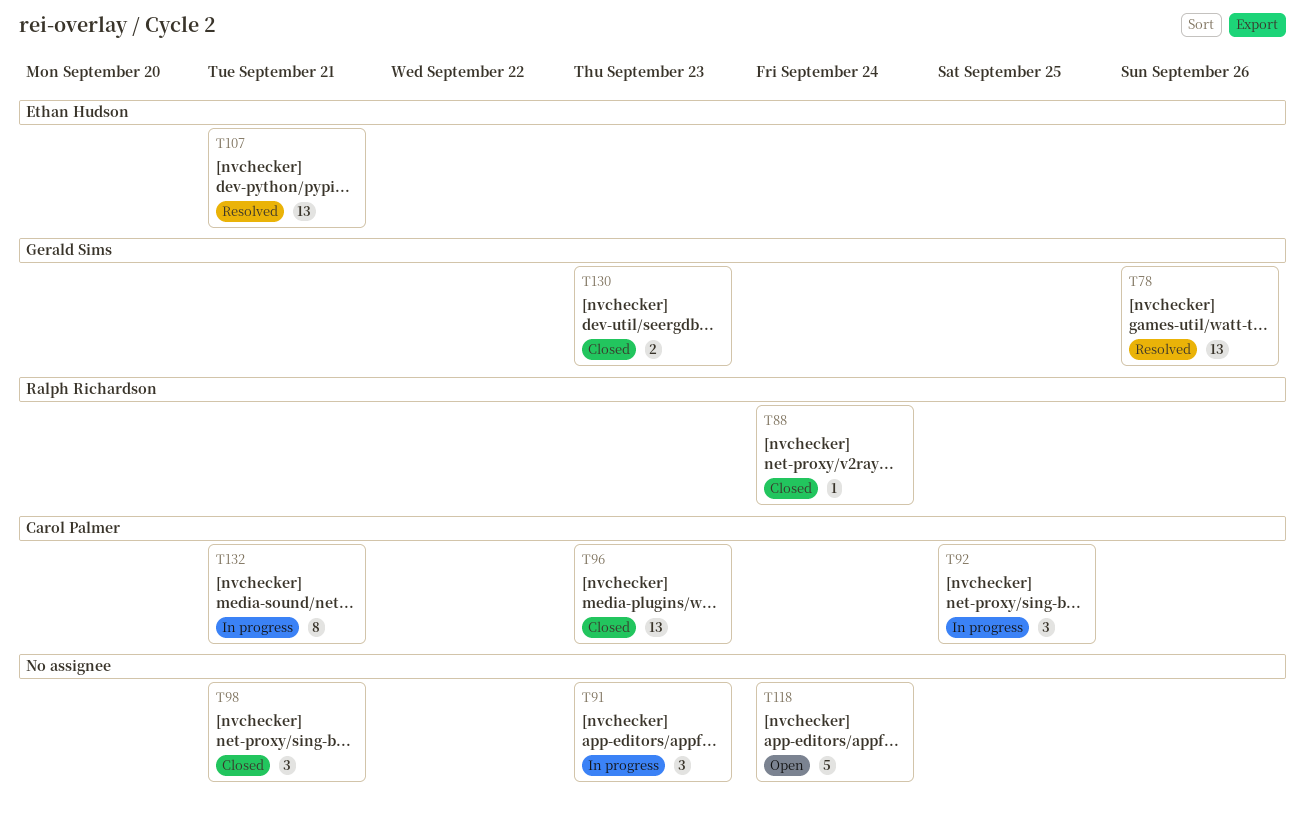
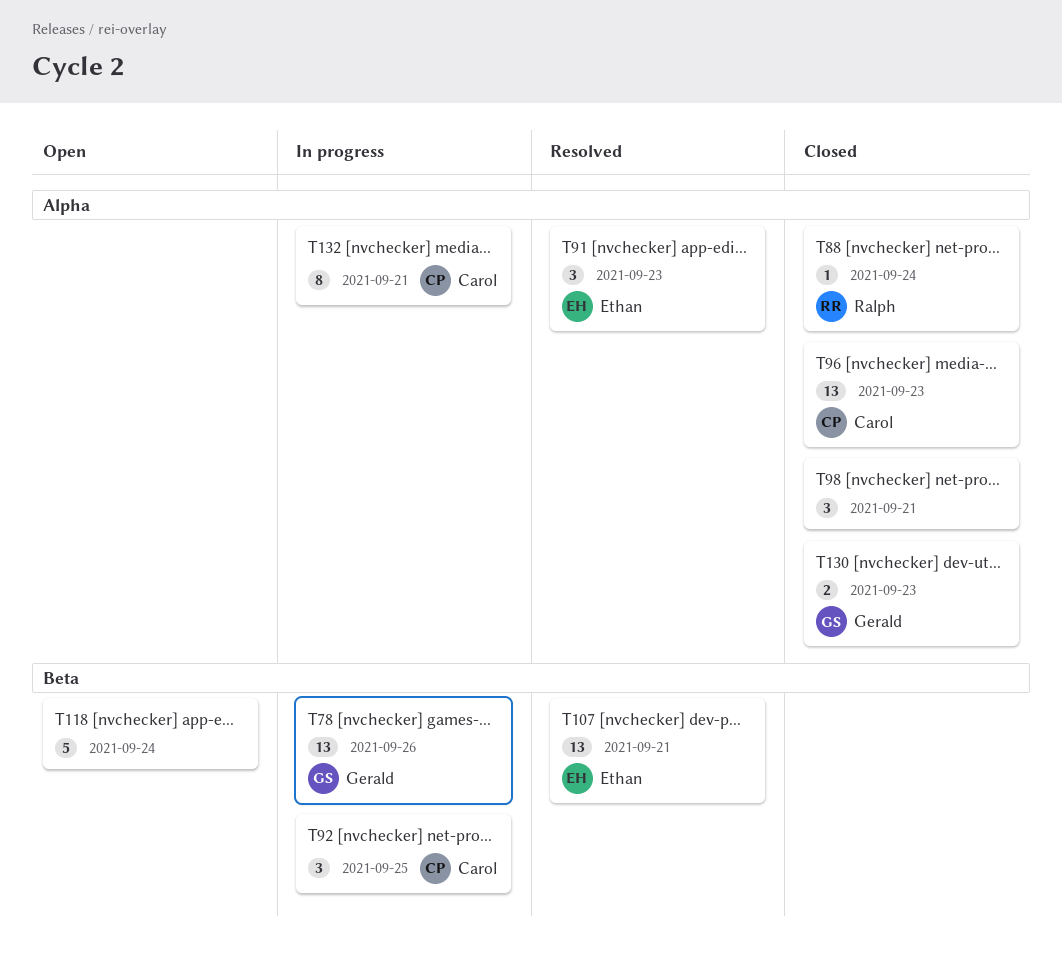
T78, status: Resolved -> In progress
T91, status: In progress -> Resolved
T91, owner: none -> Ethan Hudson

